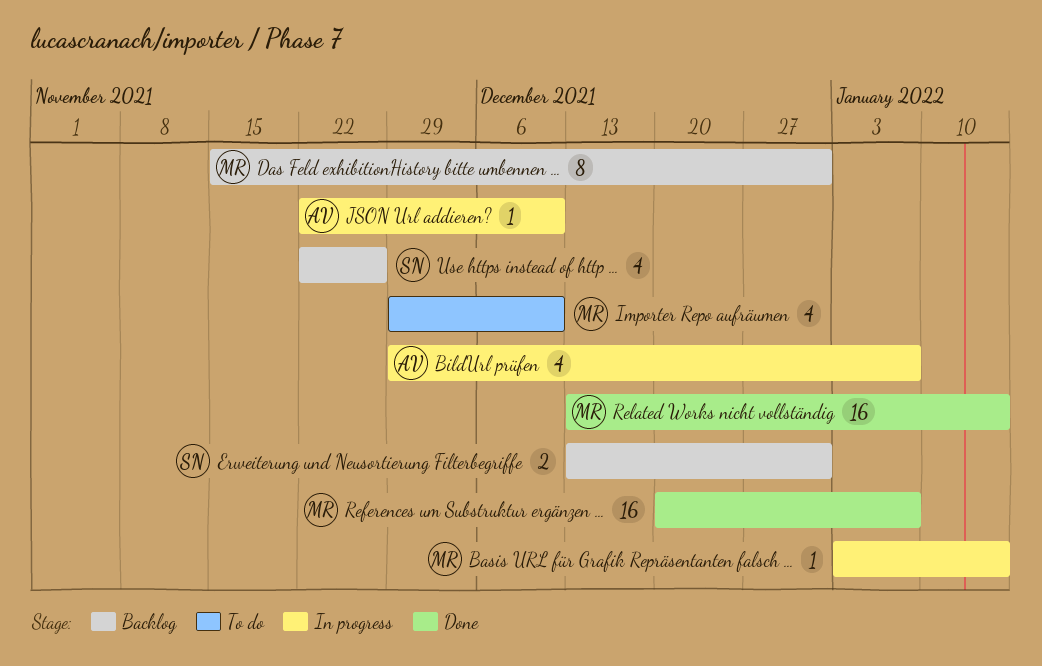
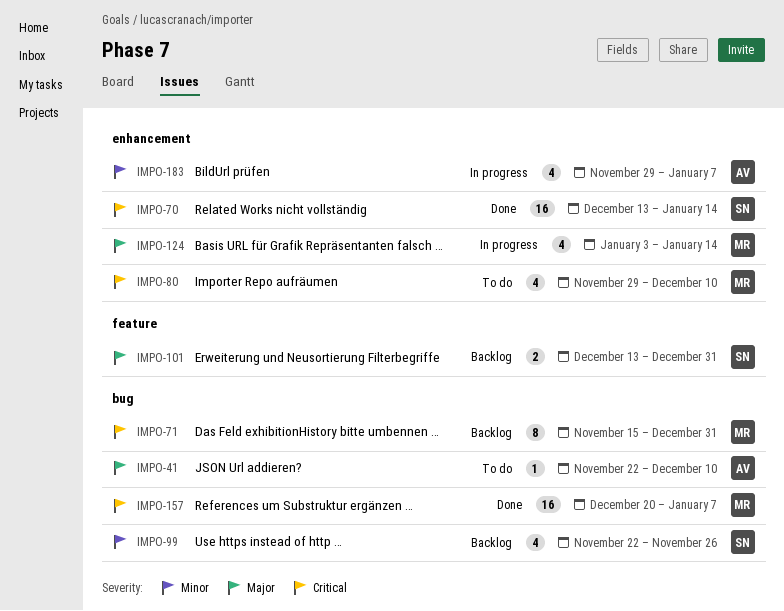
Basis URL für Grafik Repräsentanten falsch …, estimate: 1 -> 4
JSON Url addieren?, status: In progress -> To do
Related Works nicht vollständig, owner: MR -> SN

